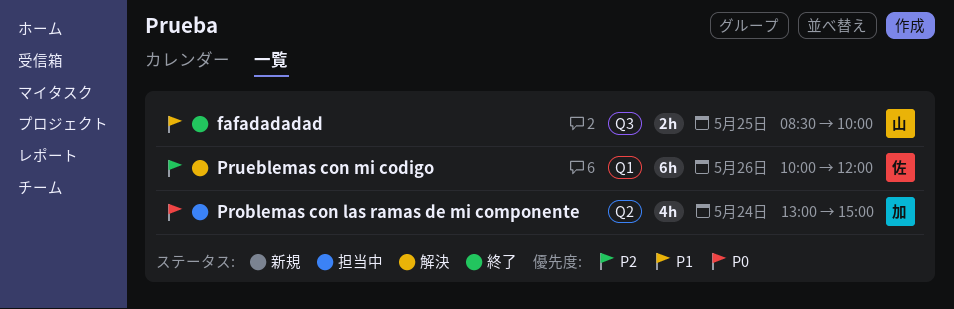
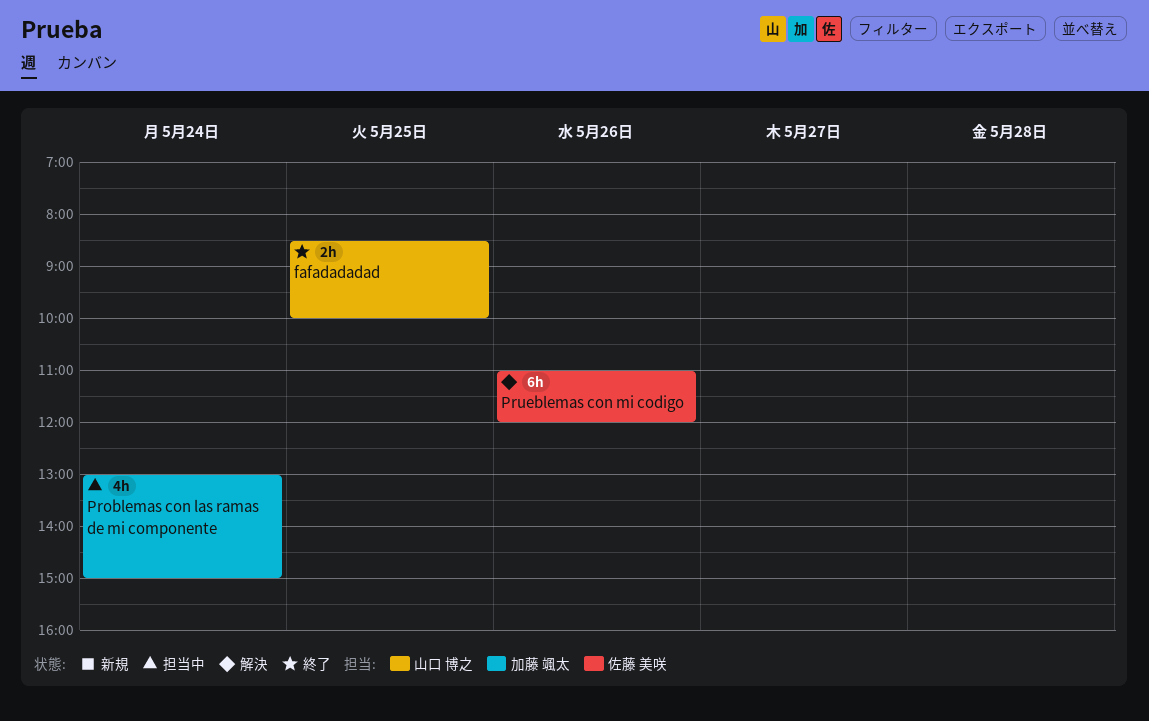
Prueblemas con mi codigo, begins: 10:00 -> 11:00

